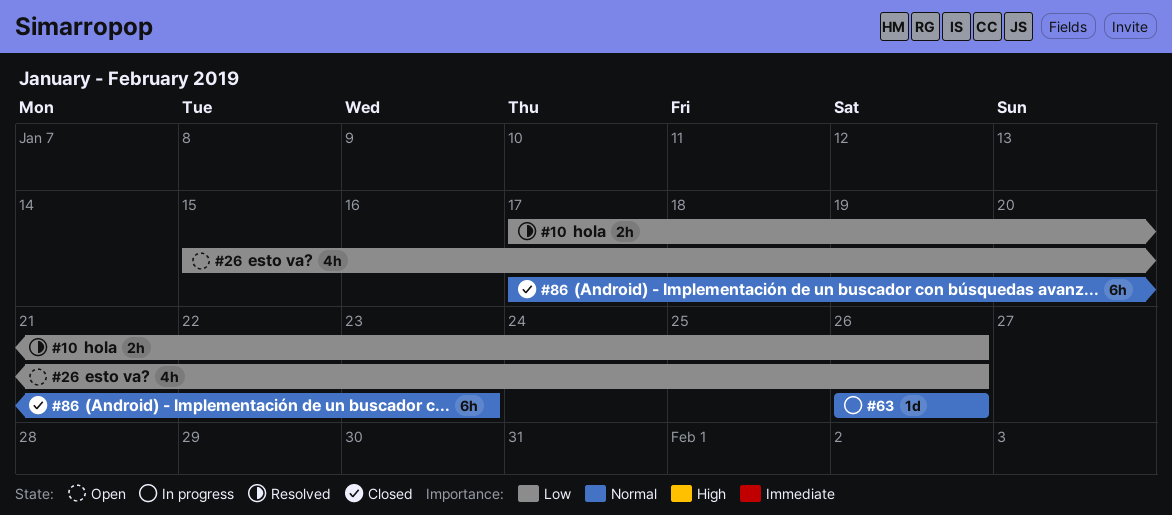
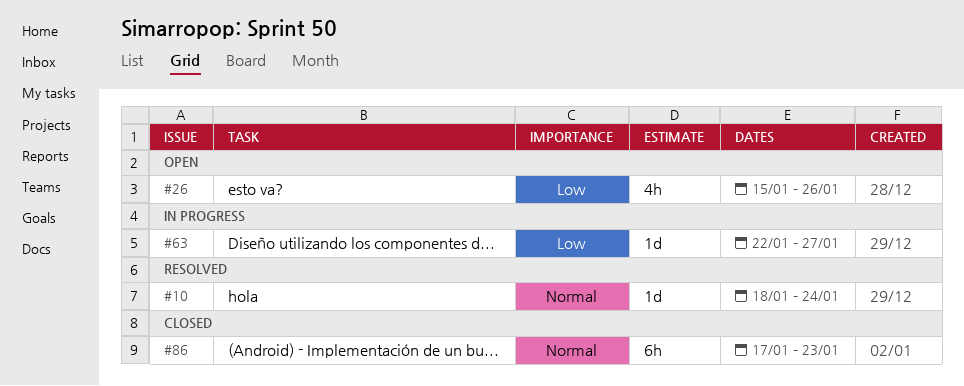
#10, priority: Low -> Normal
#10, estimate: 2h -> 1d
#10, start: Jan 17 -> Jan 18
#10, due: Jan 26 -> Jan 24
#63, priority: Normal -> Low
#63, start: Jan 26 -> Jan 22
#63, due: Jan 26 -> Jan 27

